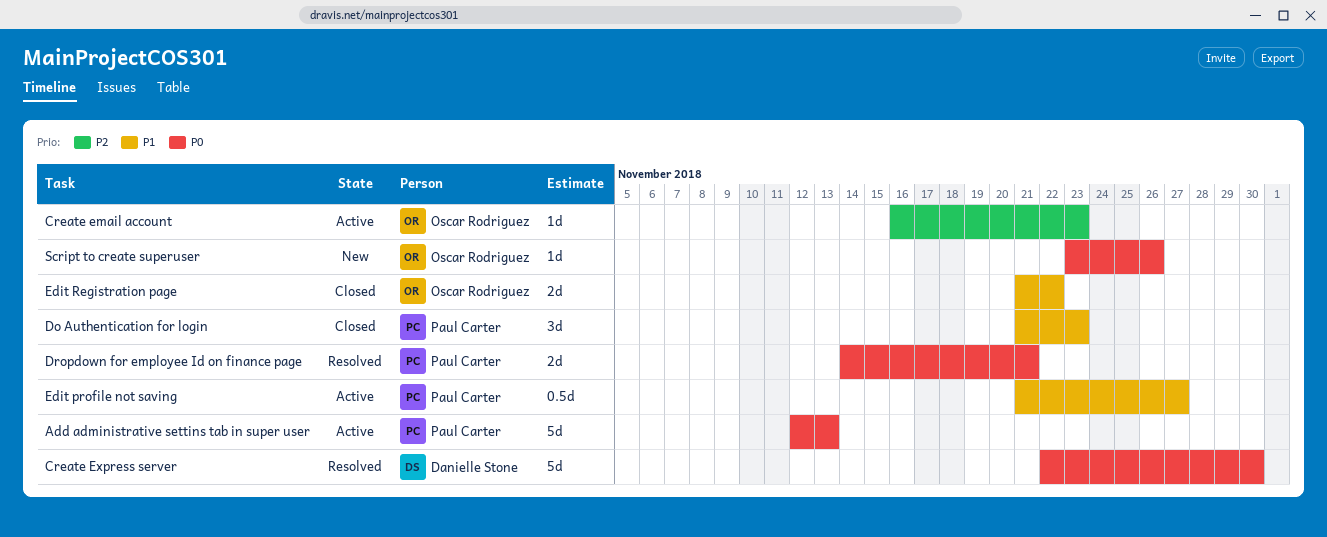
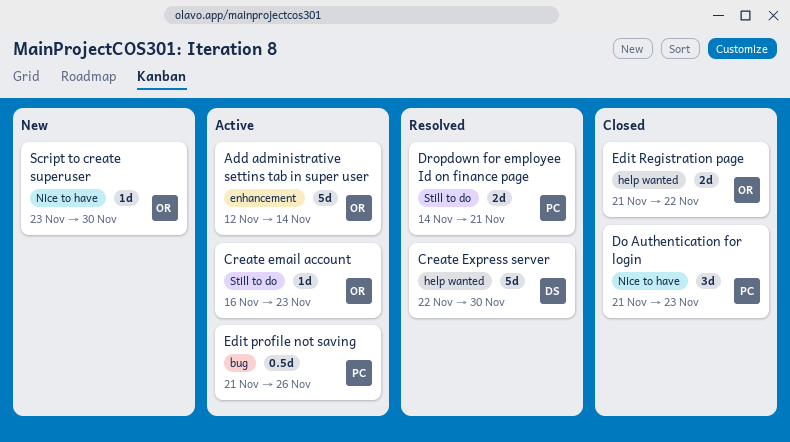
Add administrative settins tab in super user, owner: Paul Carter -> Oscar Rodriguez
Add administrative settins tab in super user, due: Nov 13 -> Nov 14
Edit profile not saving, due: Nov 27 -> Nov 26
Script to create superuser, due: Nov 26 -> Nov 30

